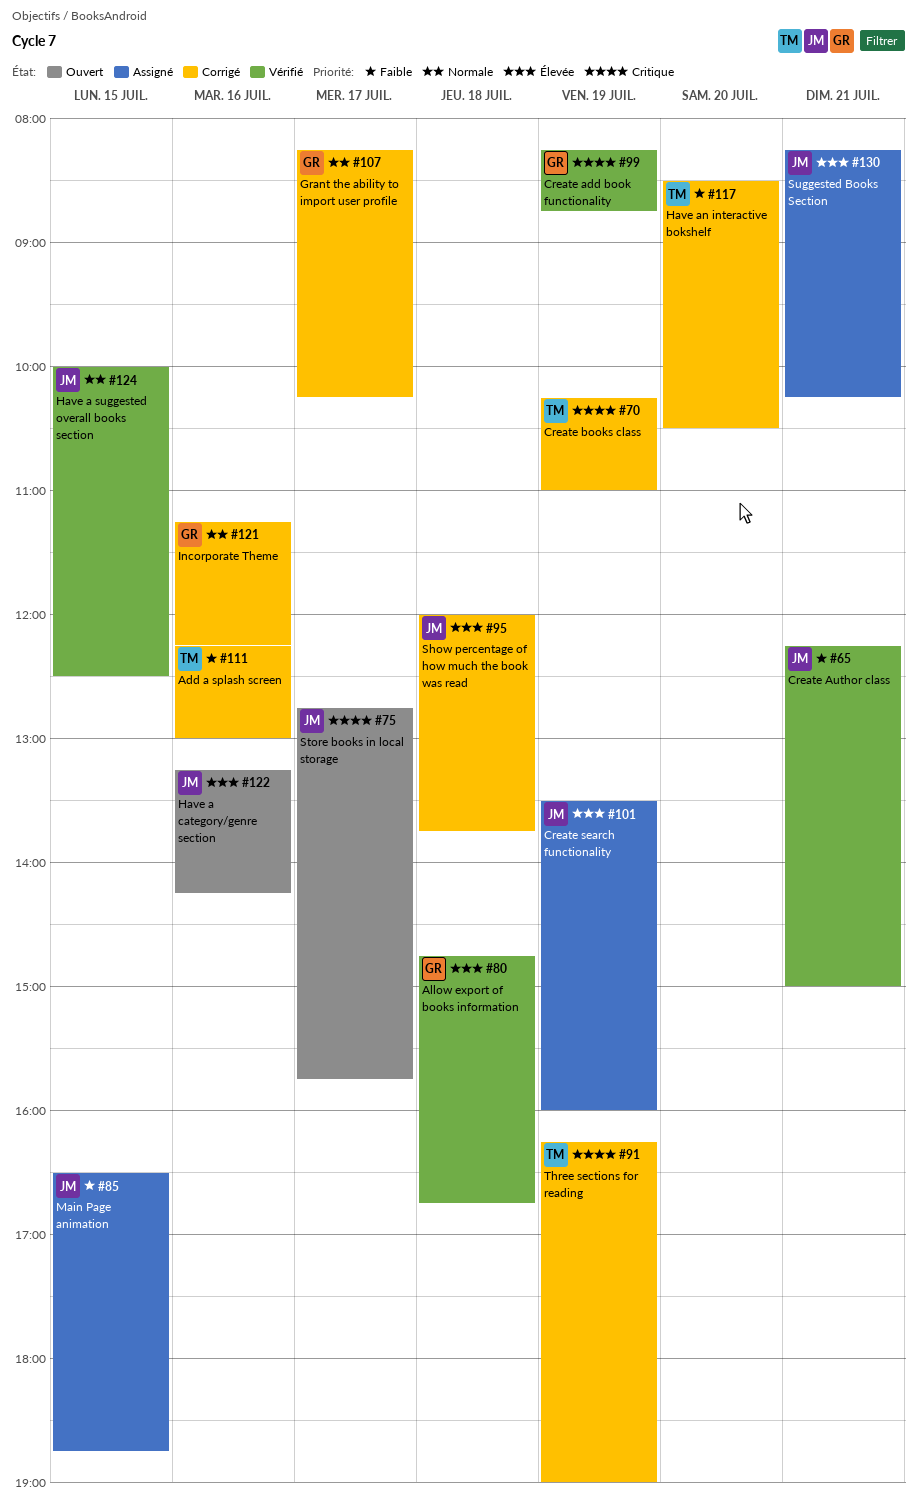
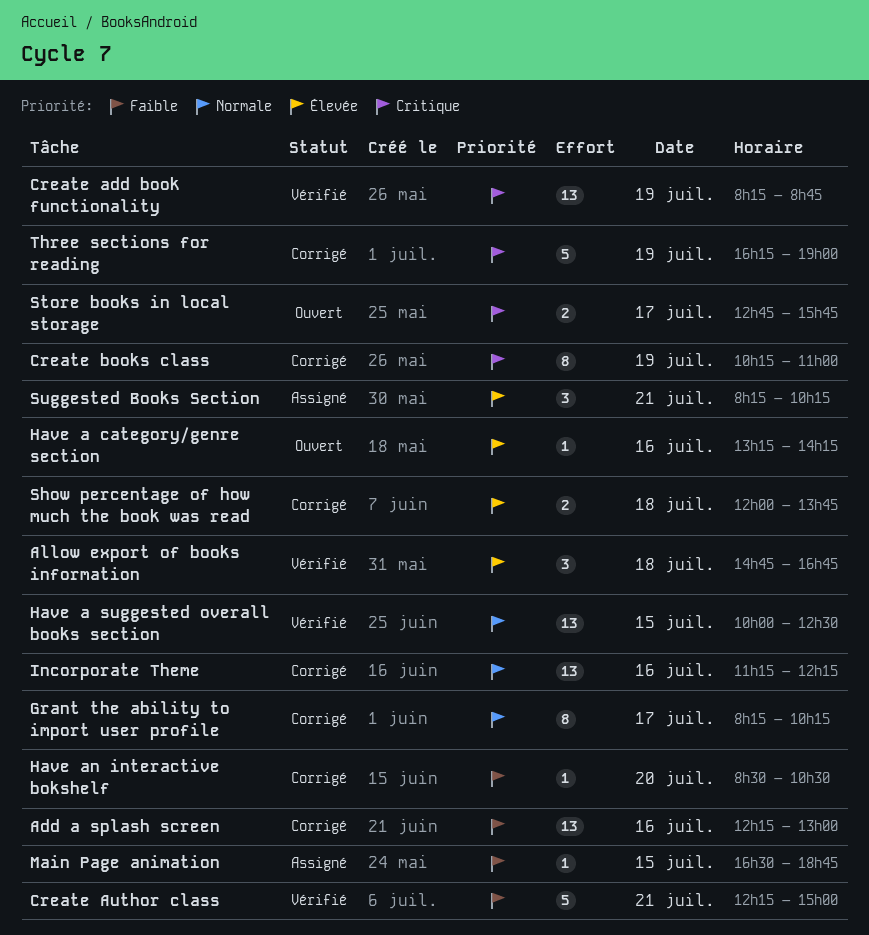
Create search functionality: present -> none

